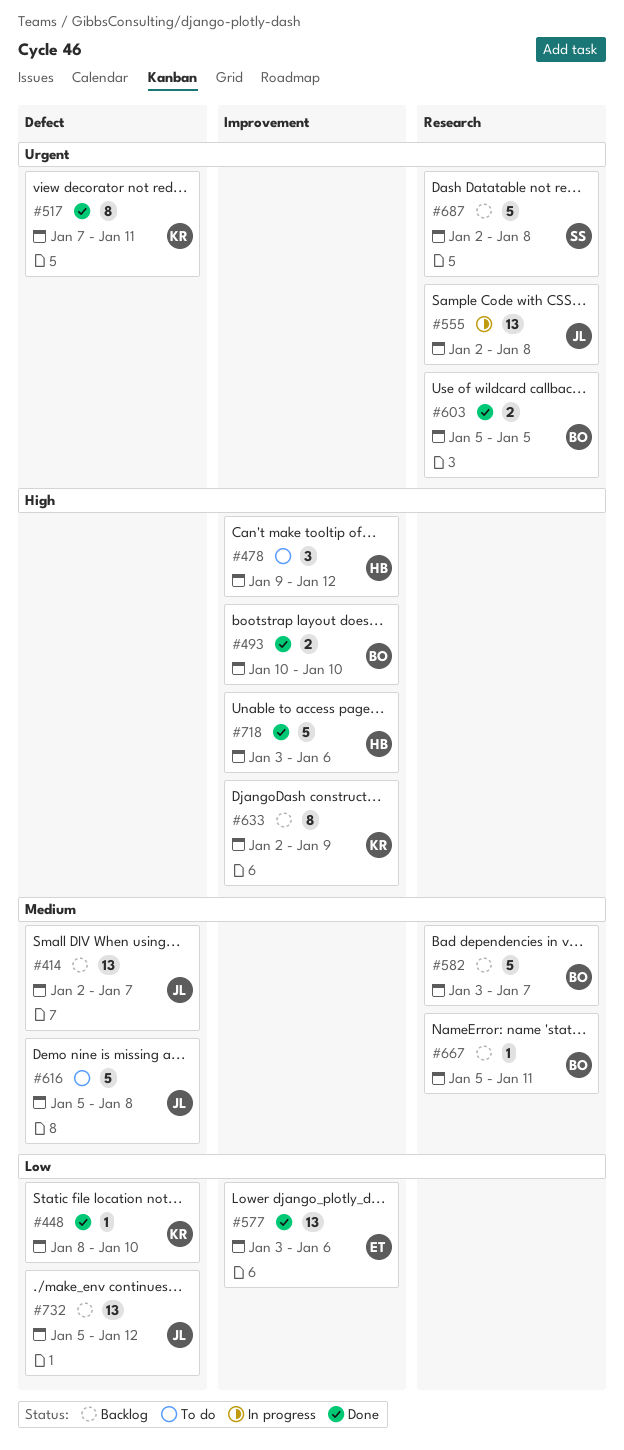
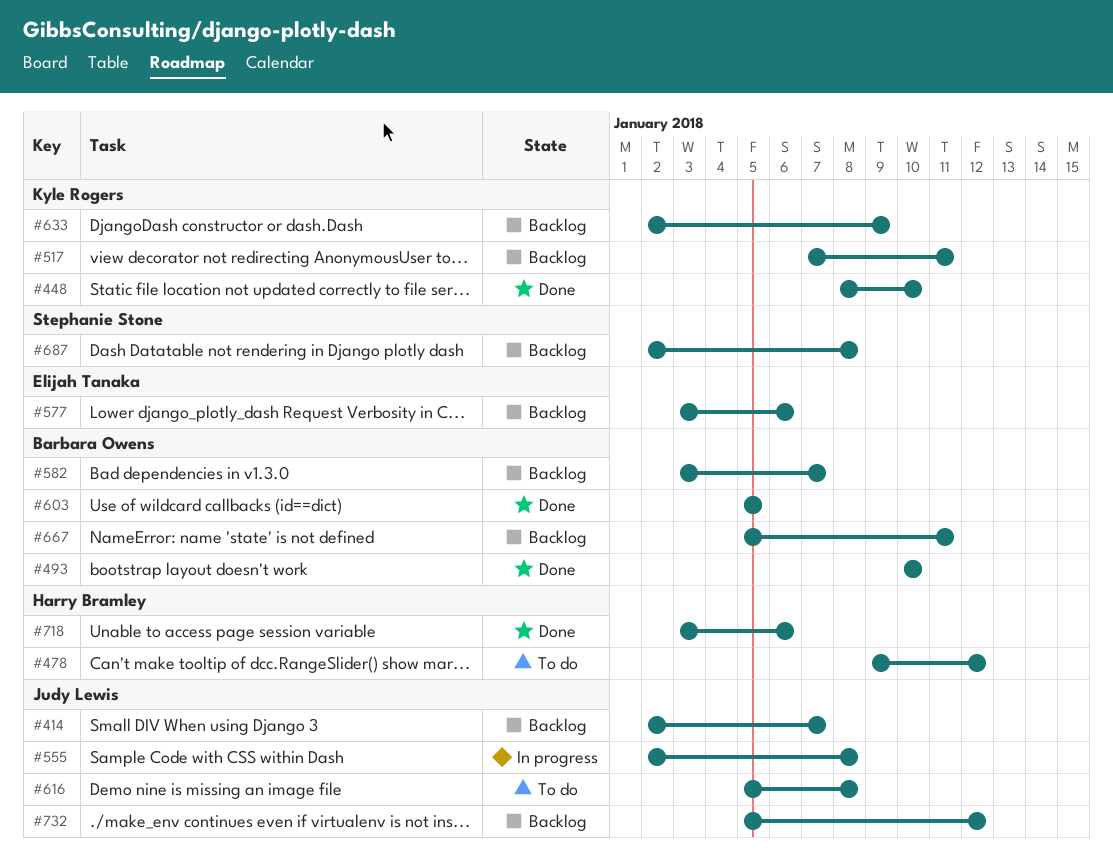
#517, status: Done -> Backlog
#577, status: Done -> Backlog

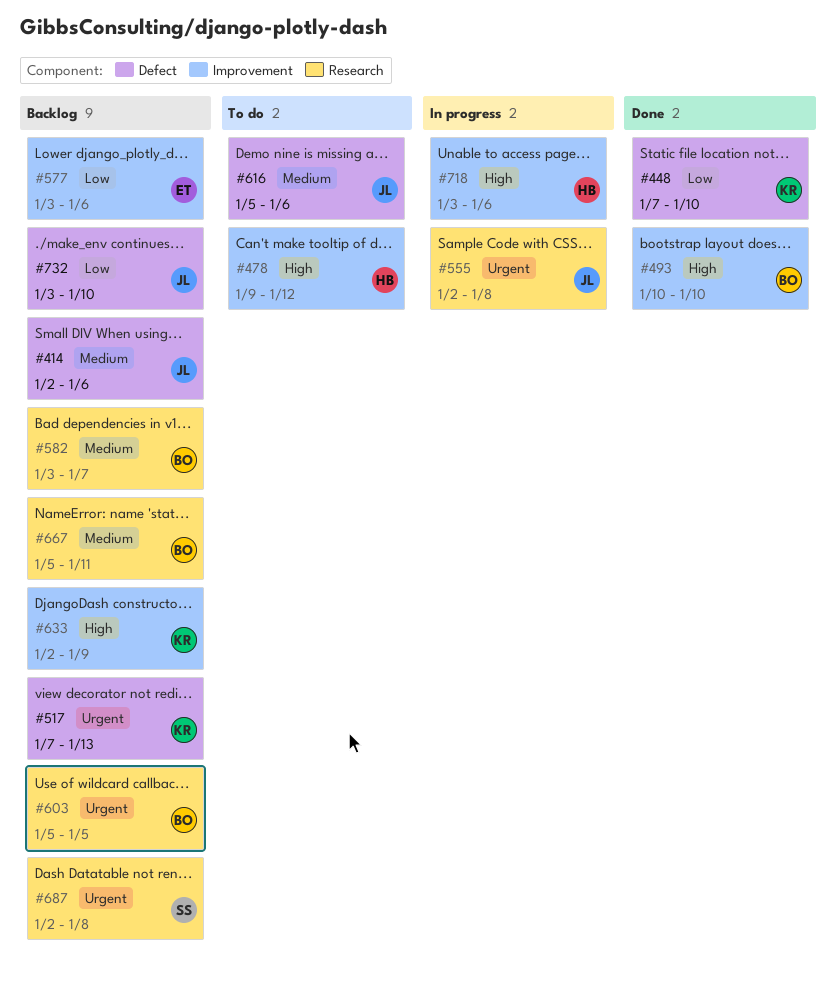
#414, due: Jan 7 -> Jan 6
#448, start: Jan 8 -> Jan 7
#517, due: Jan 11 -> Jan 13
#603, status: Done -> Backlog
#616, due: Jan 8 -> Jan 6
#718, status: Done -> In progress
#732, start: Jan 5 -> Jan 3
#732, due: Jan 12 -> Jan 10

